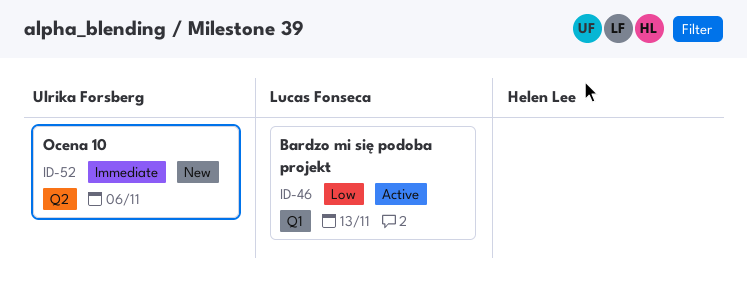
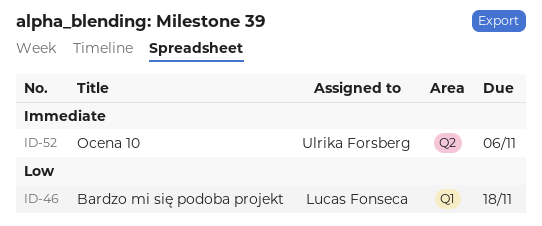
ID-46, due: Nov 13 -> Nov 18

